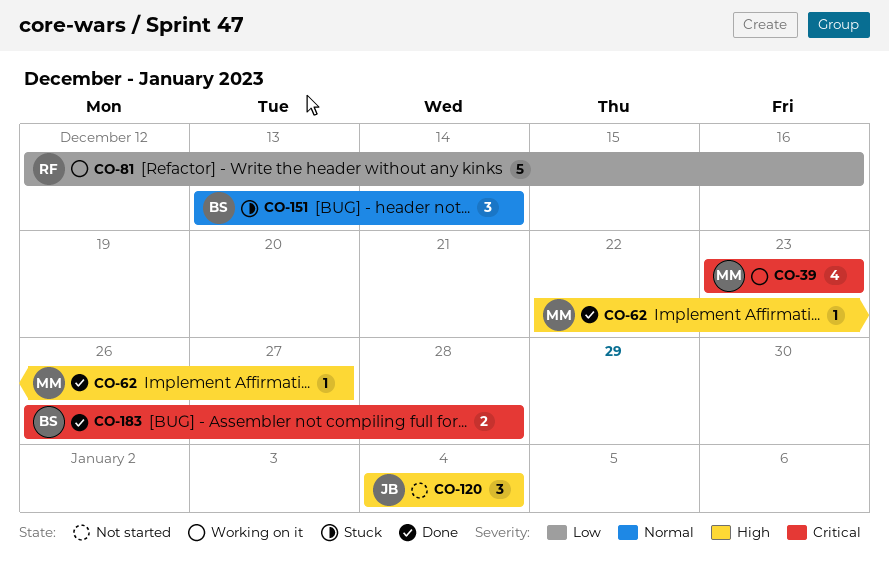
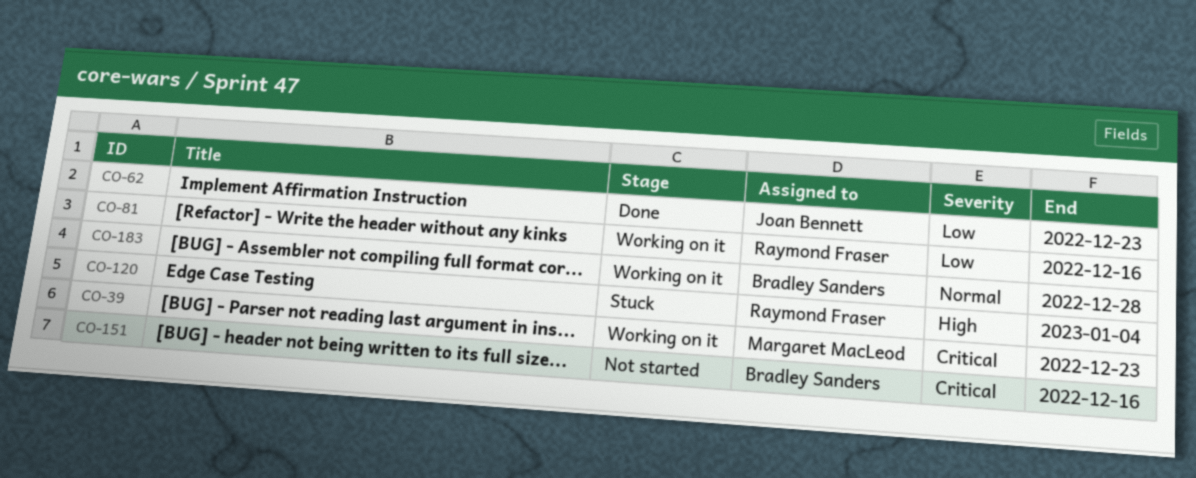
CO-62, owner: Margaret MacLeod -> Joan Bennett
CO-62, priority: High -> Low
CO-62, due: Dec 27 -> Dec 23
CO-120, status: Not started -> Stuck
CO-120, owner: Joan Bennett -> Raymond Fraser
CO-151, status: Stuck -> Not started
CO-151, priority: Normal -> Critical
CO-151, due: Dec 14 -> Dec 16
CO-183, status: Done -> Working on it
CO-183, priority: Critical -> Normal

